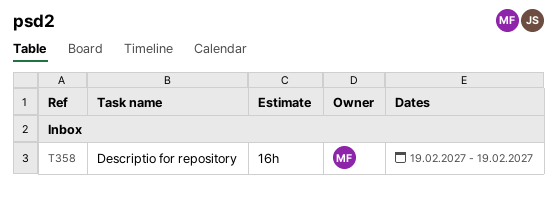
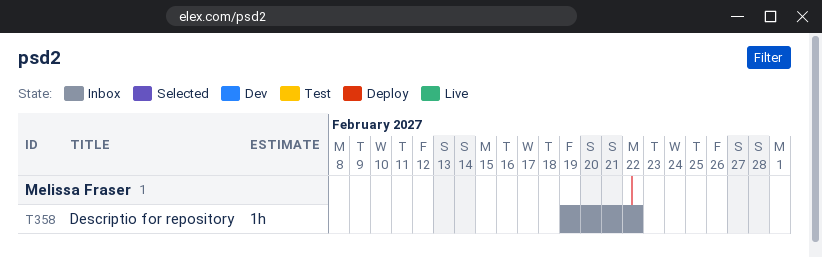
T358, estimate: 16h -> 1h
T358, due: Feb 19 -> Feb 22

